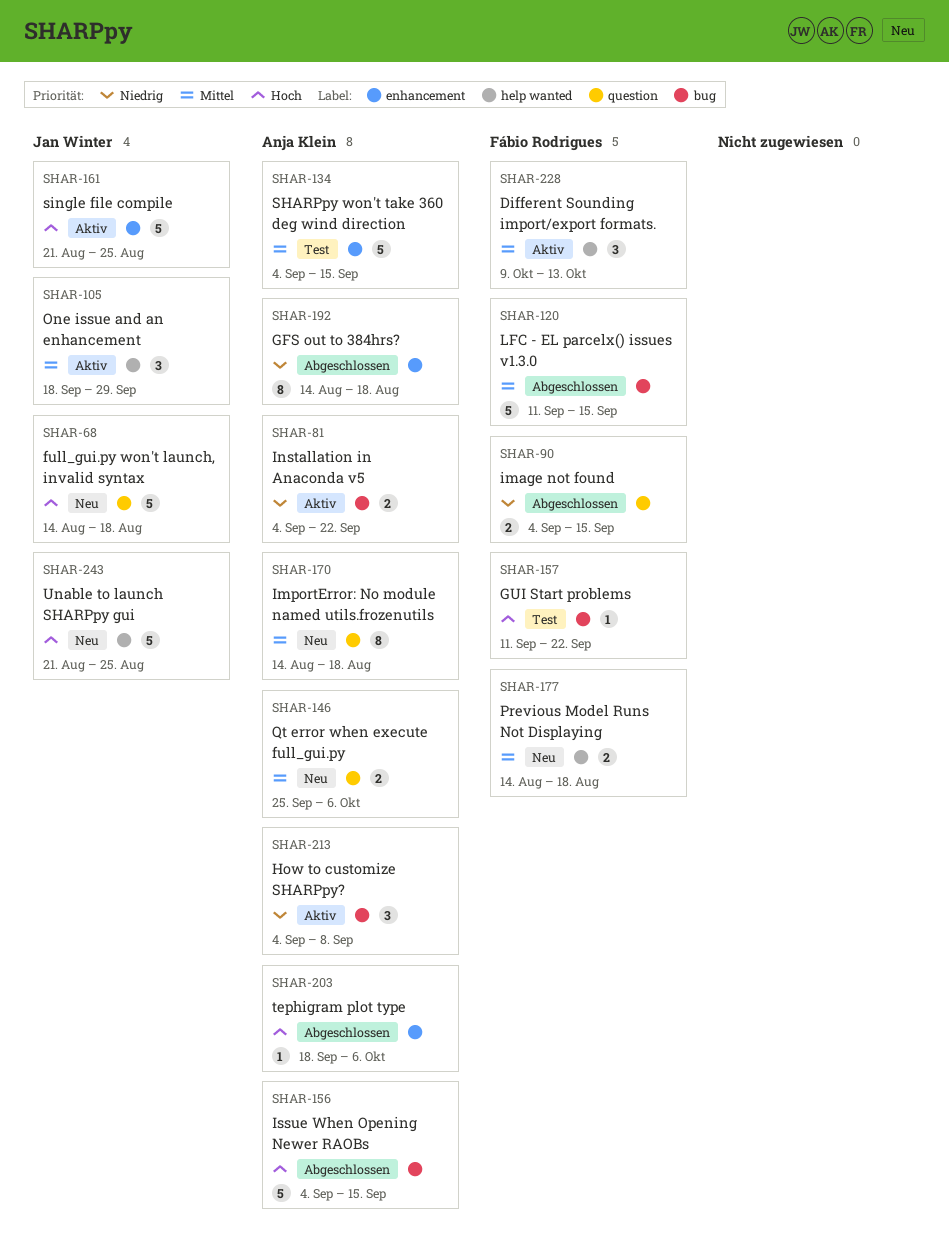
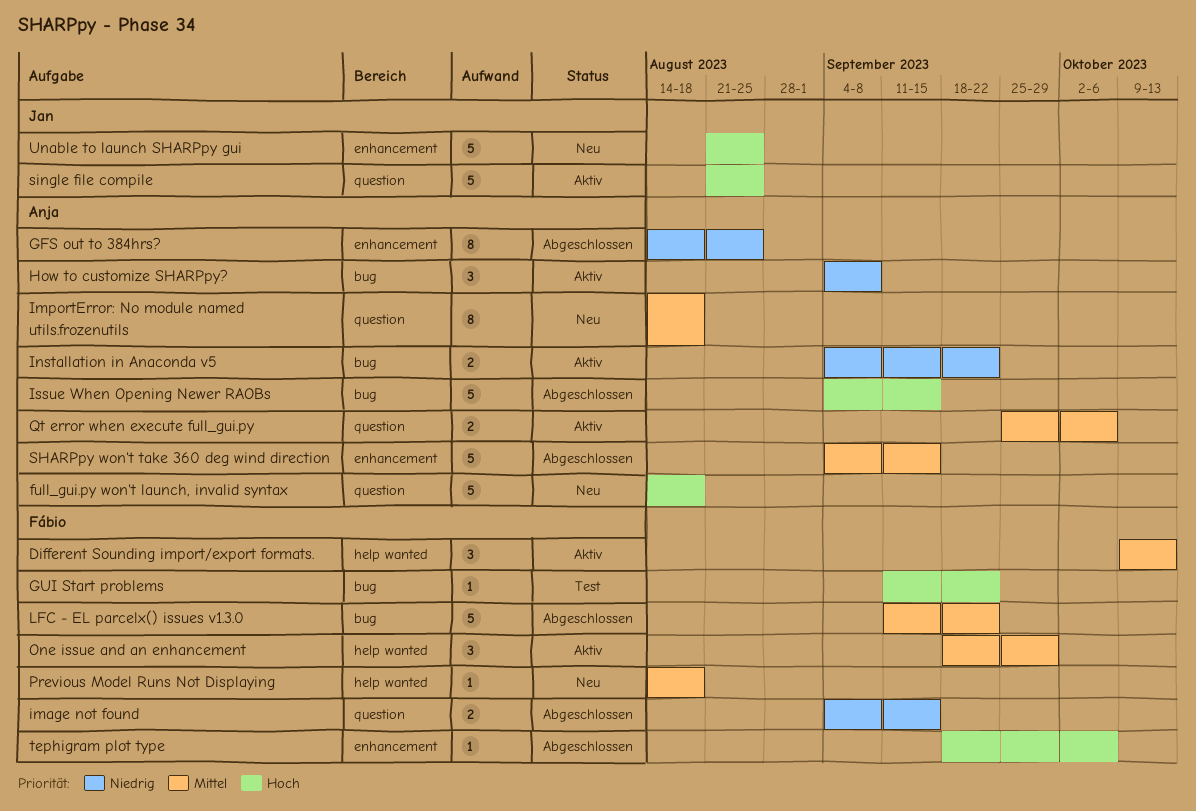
full_gui.py won't launch, invalid syntax, owner: Jan Winter -> Anja Klein
GFS out to 384hrs?, due: Aug 18 -> Aug 25
LFC - EL parcelx() issues v1.3.0, due: Sep 15 -> Sep 22
One issue and an enhancement, owner: Jan Winter -> Fábio Rodrigues
Previous Model Runs Not Displaying, estimate: 2 -> 1
Qt error when execute full_gui.py, status: Neu -> Aktiv
SHARPpy won't take 360 deg wind direction, status: Test -> Abgeschlossen
single file compile, label: enhancement -> question
tephigram plot type, owner: Anja Klein -> Fábio Rodrigues
Unable to launch SHARPpy gui, label: help wanted -> enhancement

